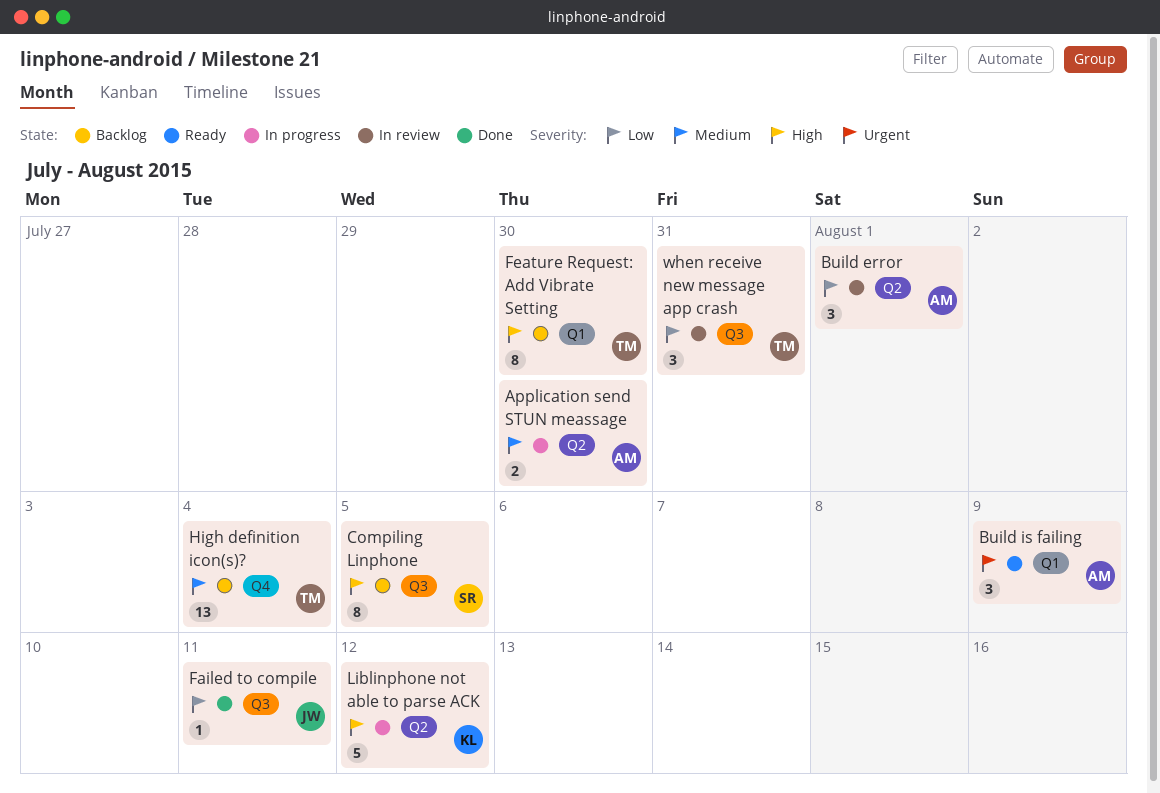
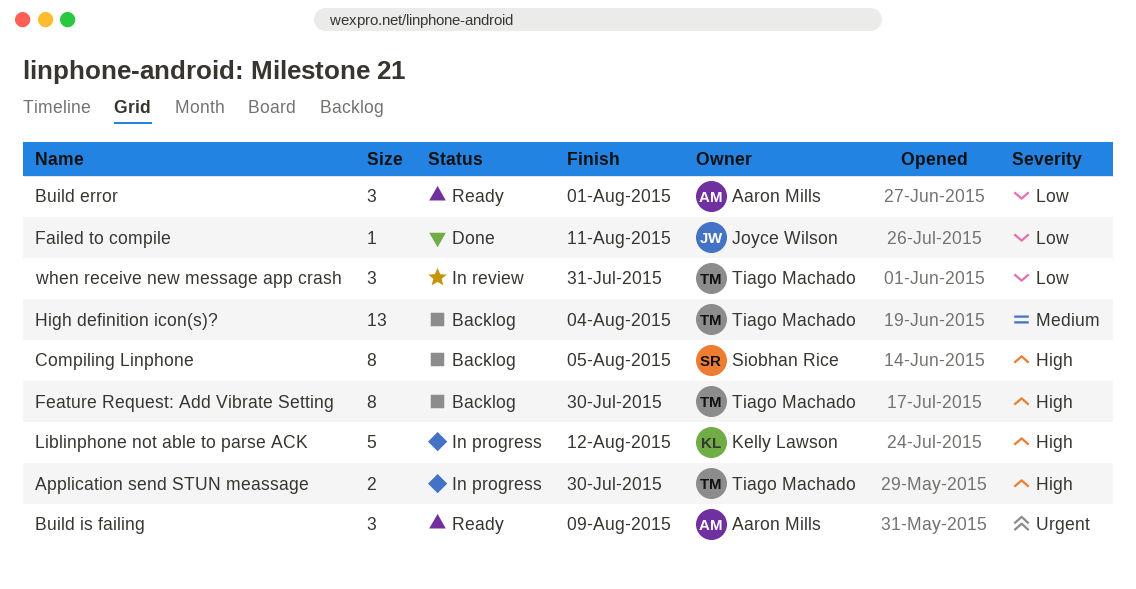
Application send STUN meassage, owner: Aaron Mills -> Tiago Machado
Application send STUN meassage, priority: Medium -> High
Build error, status: In review -> Ready

